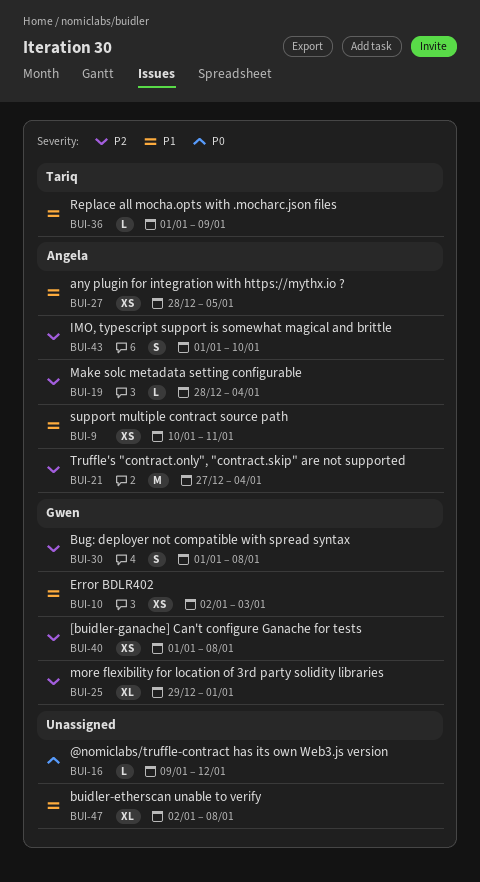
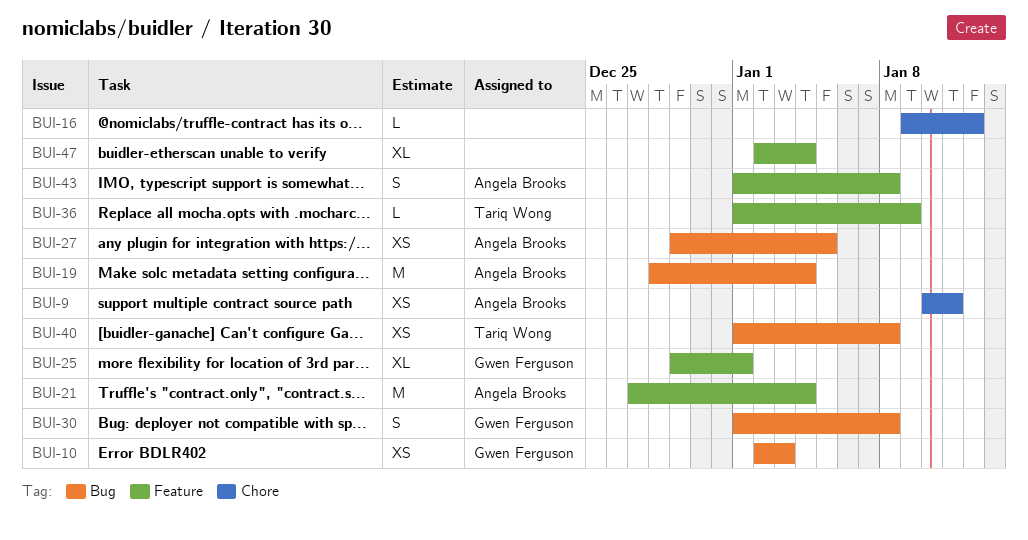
BUI-19, estimate: L -> M
BUI-27, start: Dec 28 -> Dec 29
BUI-40, owner: Gwen Ferguson -> Tariq Wong
BUI-43, due: Jan 10 -> Jan 8
BUI-47, due: Jan 8 -> Jan 4

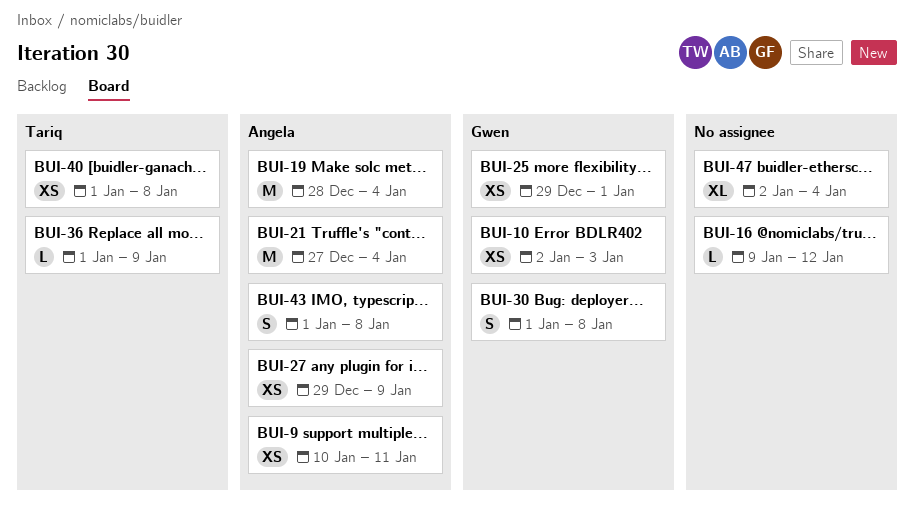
BUI-25, estimate: XL -> XS
BUI-27, due: Jan 5 -> Jan 9

